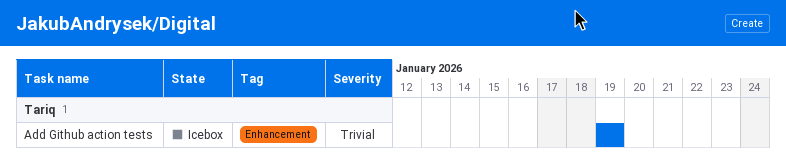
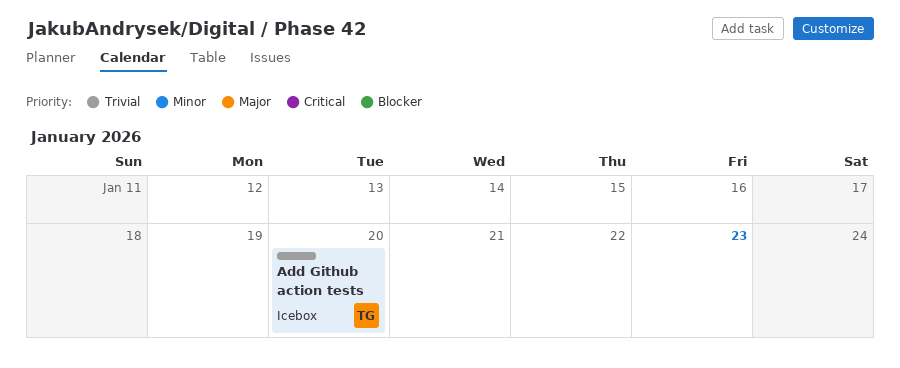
Add Github action tests, due: Jan 19 -> Jan 20

